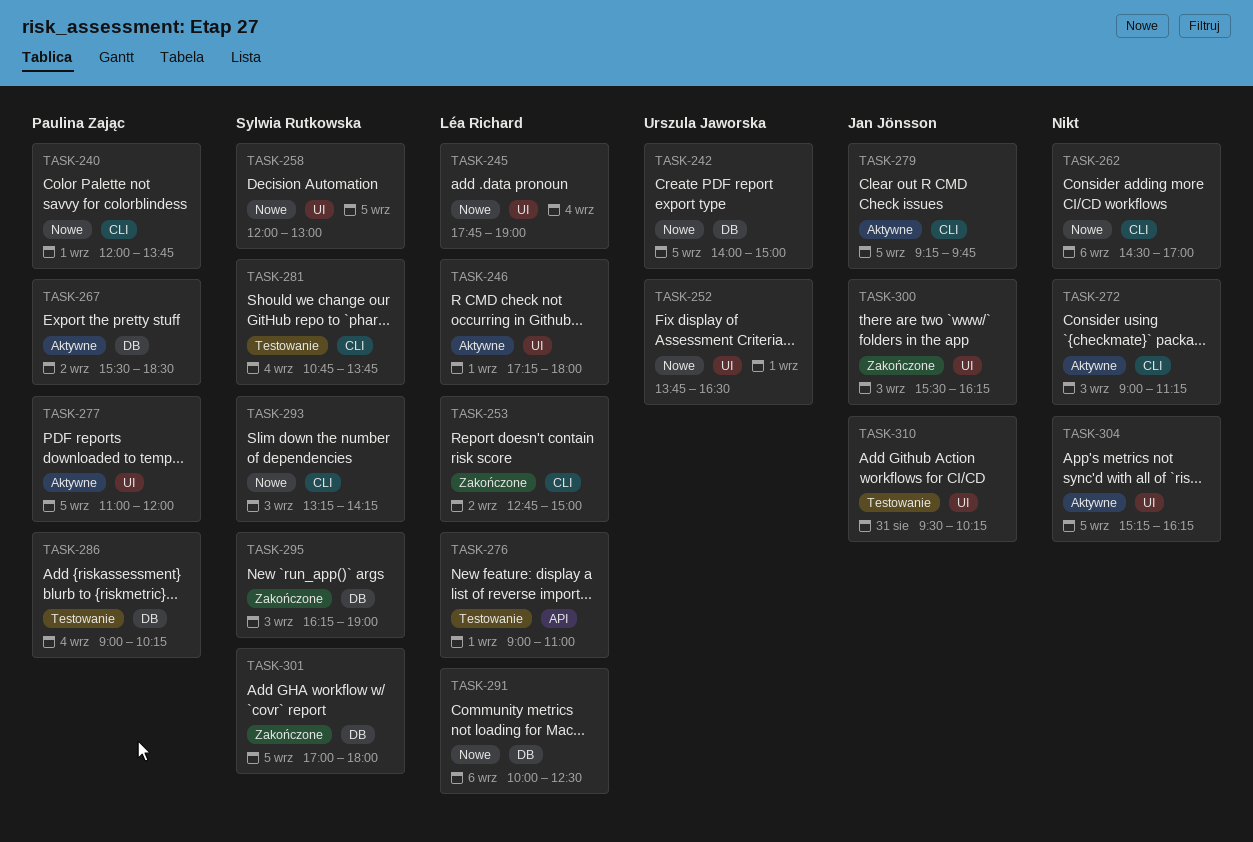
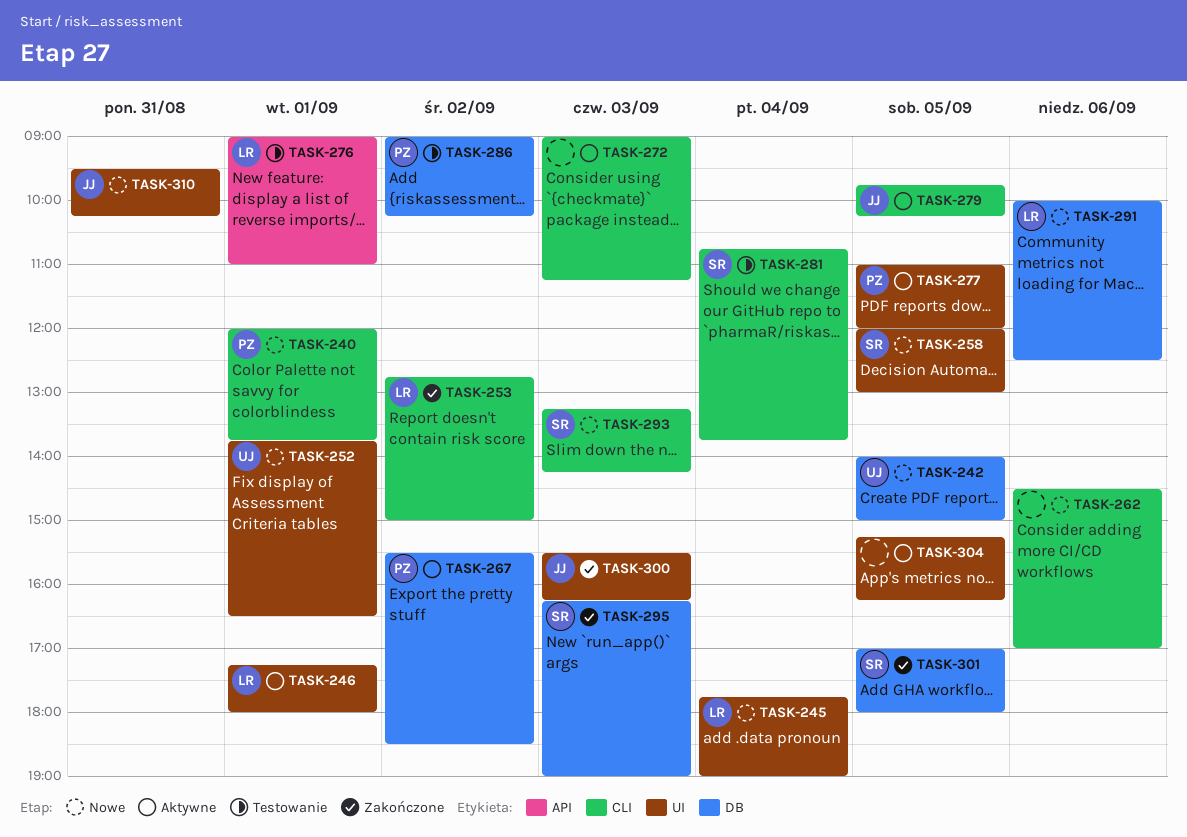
TASK-279, begins: 09:15 -> 09:45
TASK-279, ends: 09:45 -> 10:15
TASK-286, day: Sep 4 -> Sep 2
TASK-310, status: Testowanie -> Nowe

